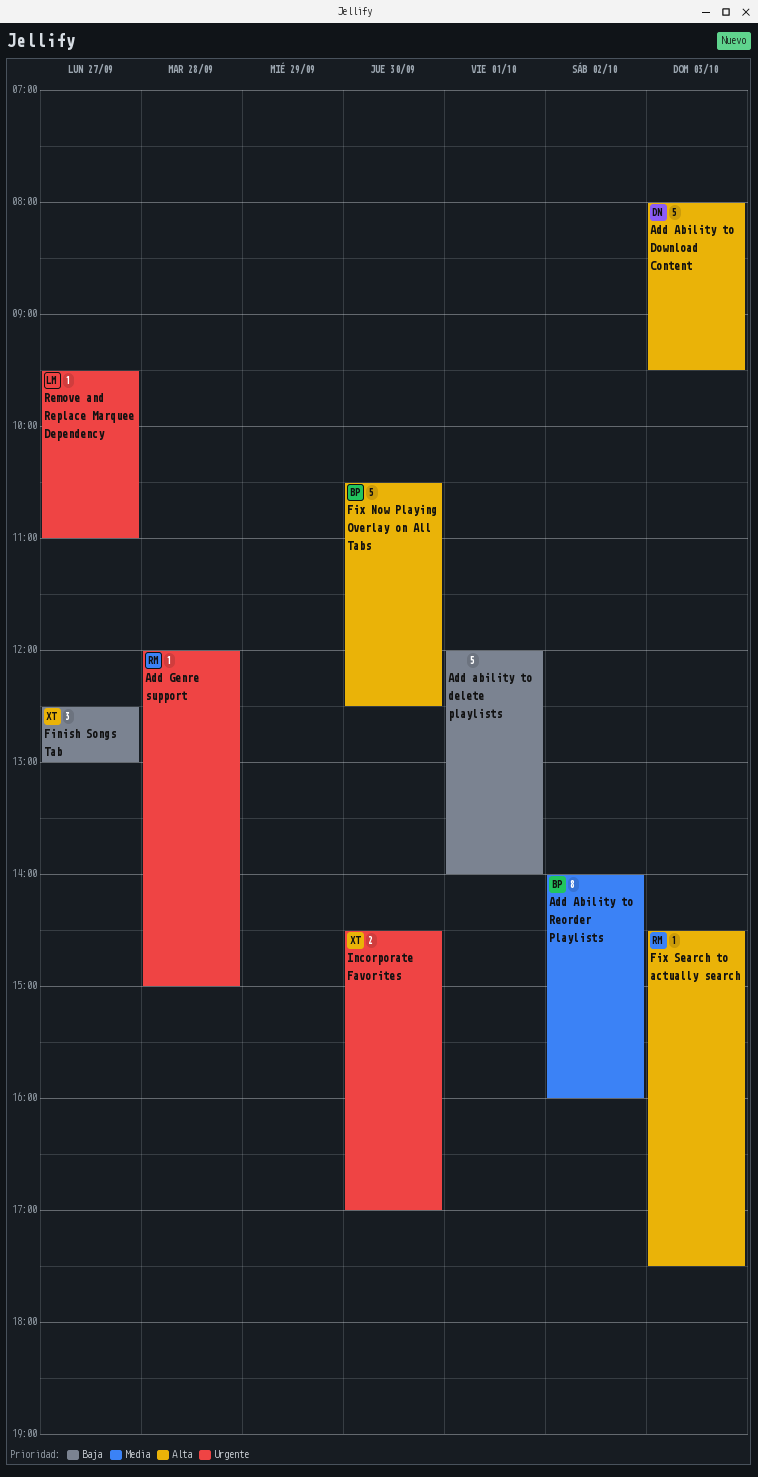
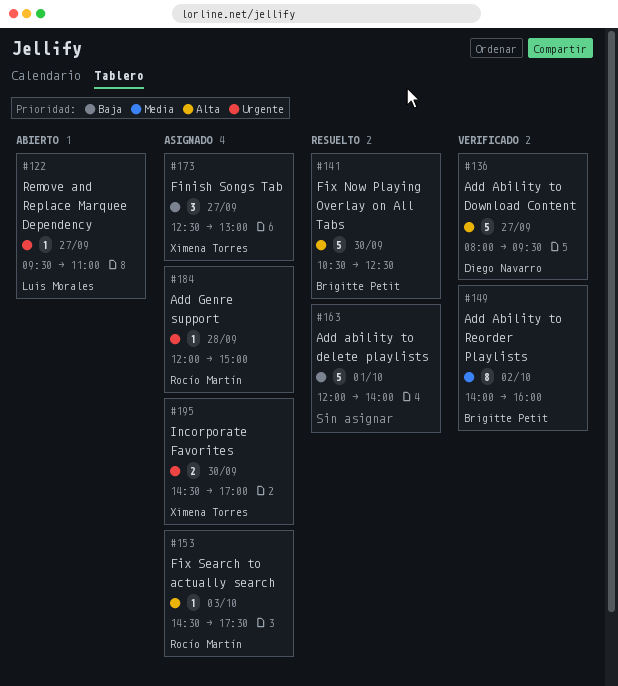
Add Ability to Download Content, day: Oct 3 -> Sep 27

